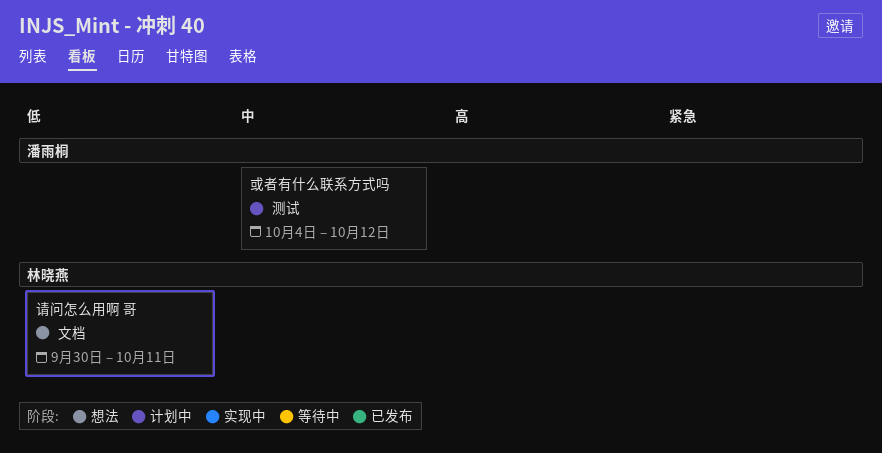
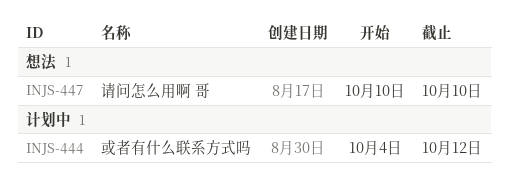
请问怎么用啊 哥, start: Sep 30 -> Oct 10
请问怎么用啊 哥, due: Oct 11 -> Oct 10

